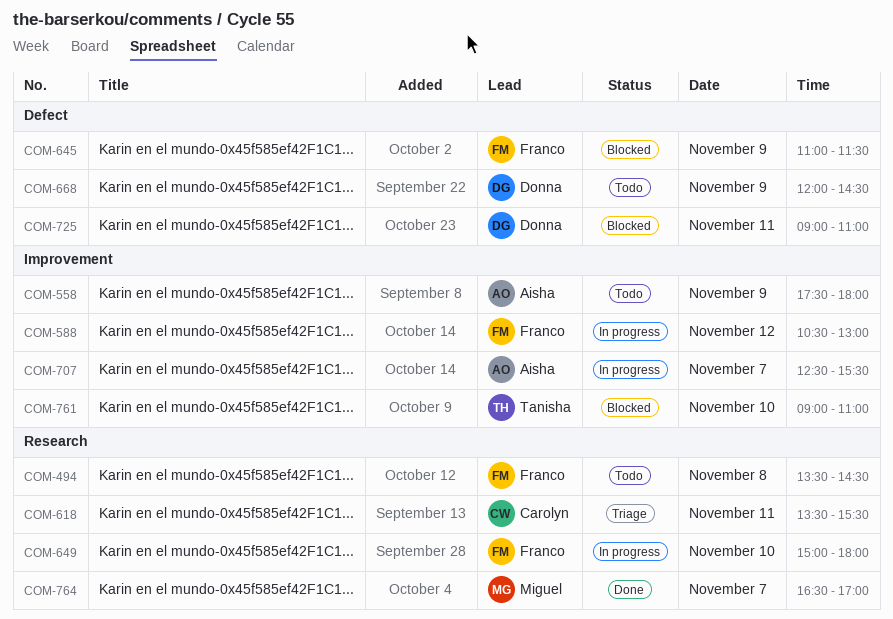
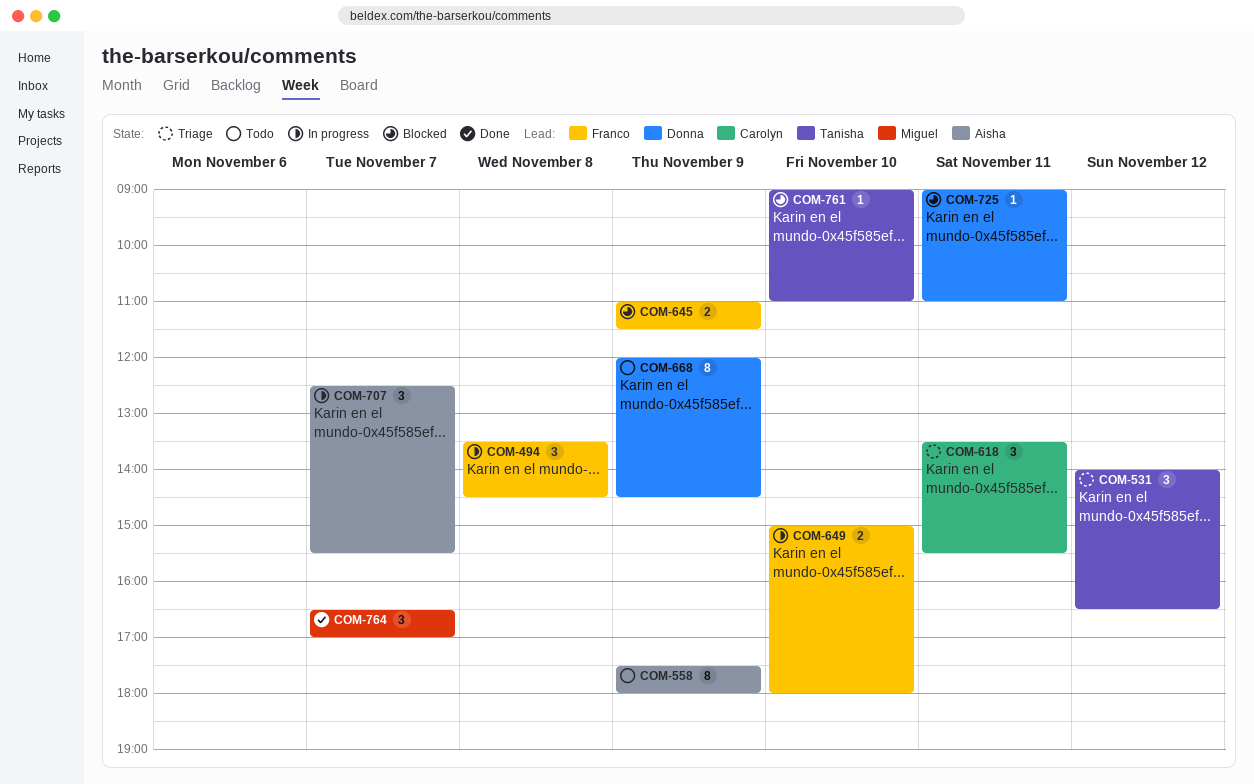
COM-494, status: Todo -> In progress
COM-531: none -> present
COM-588: present -> none

